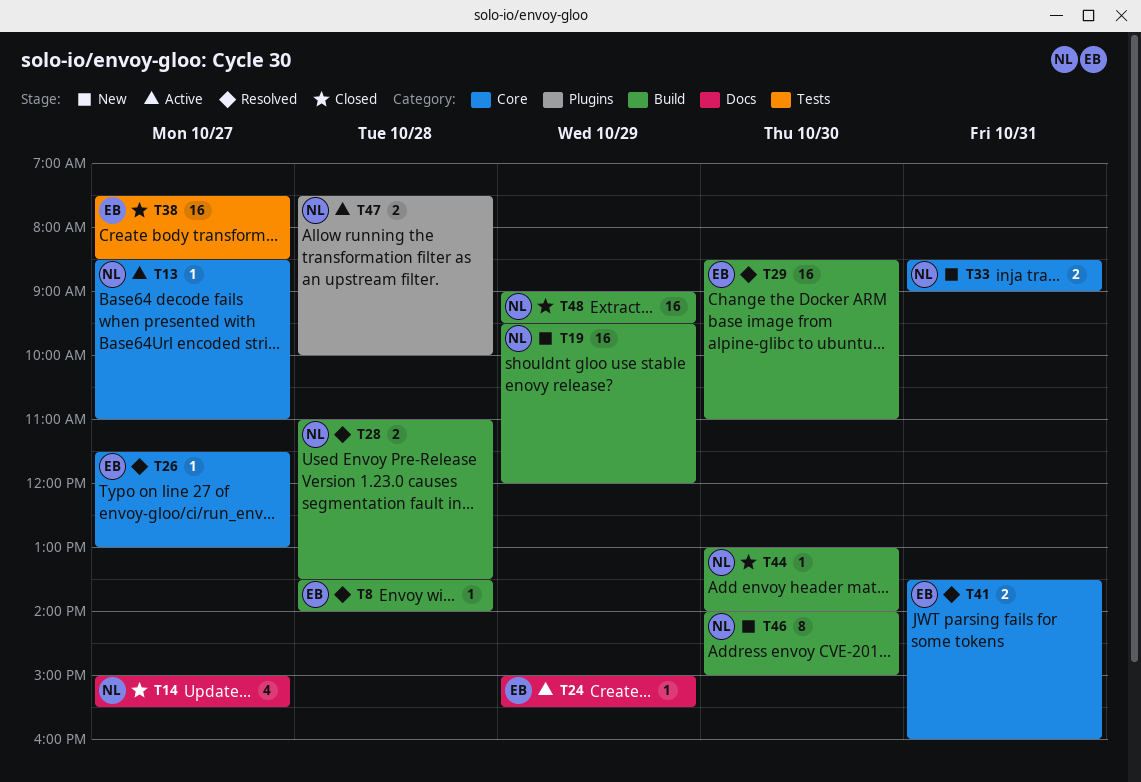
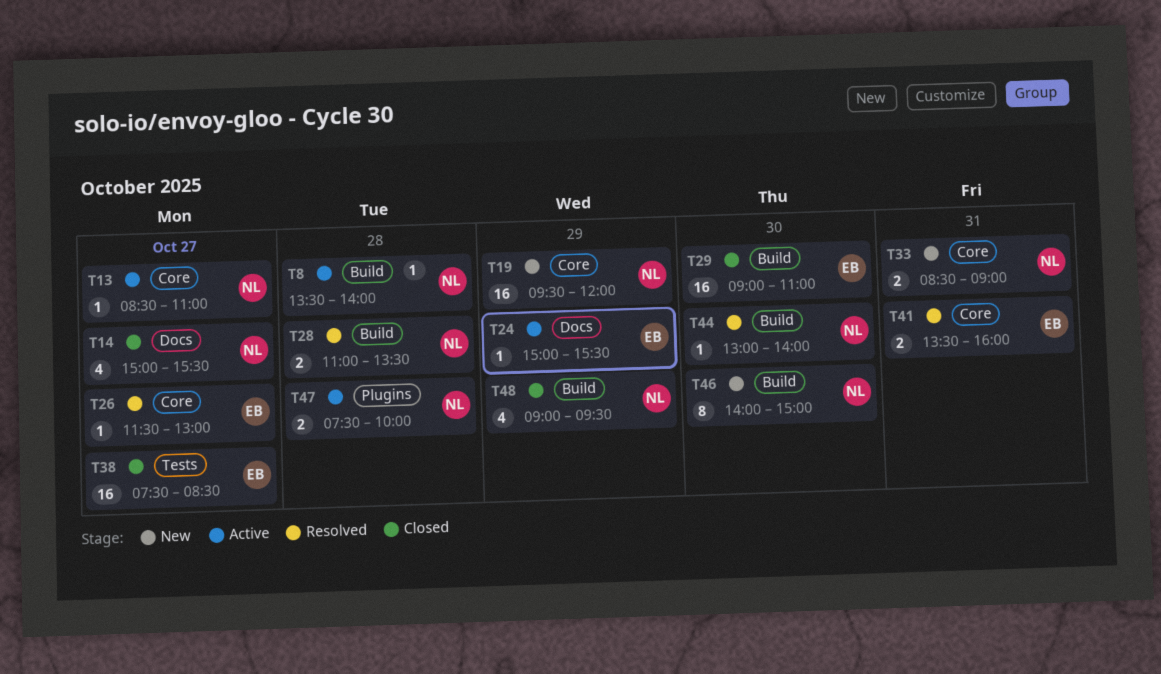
T8, status: Resolved -> Active
T8, owner: EB -> NL
T19, label: Build -> Core
T29, status: Resolved -> Closed
T29, begins: 08:30 -> 09:00
T44, status: Closed -> Resolved
T48, estimate: 16 -> 4

